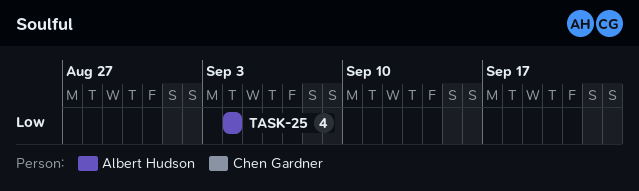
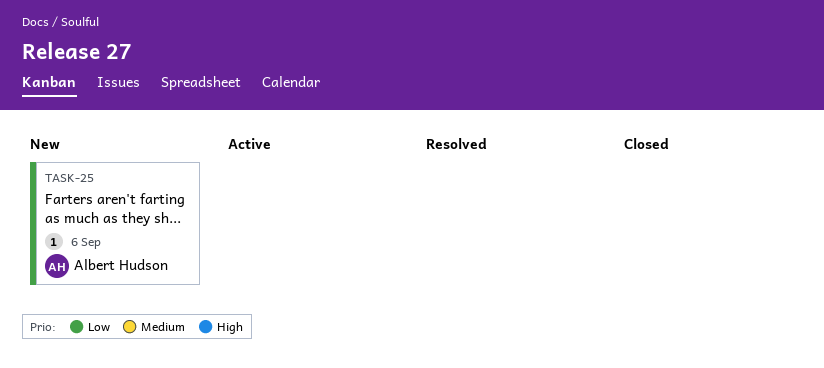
TASK-25, estimate: 4 -> 1
TASK-25, due: Sep 4 -> Sep 6

